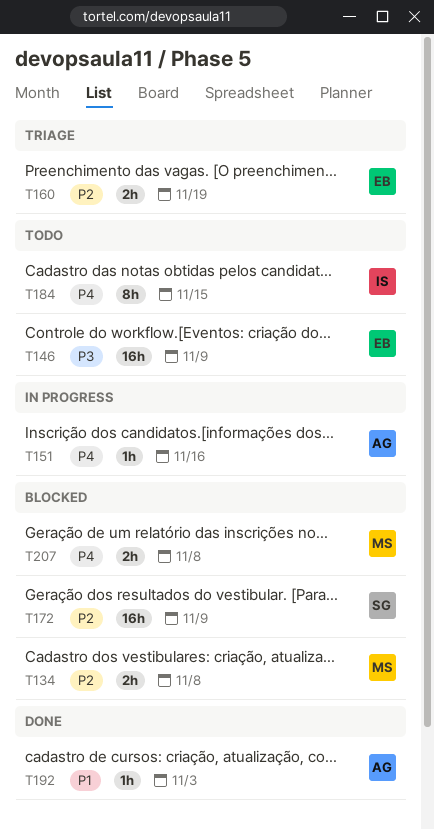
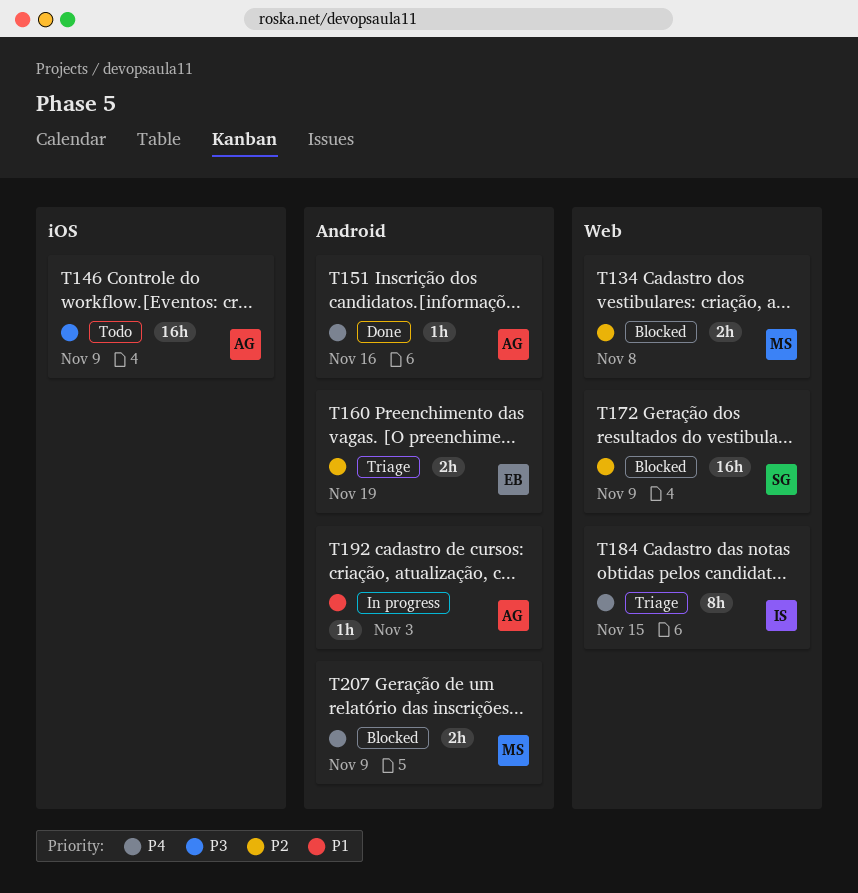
T146, owner: EB -> AG
T151, status: In progress -> Done
T184, status: Todo -> Triage
T192, status: Done -> In progress
T207, due: Nov 8 -> Nov 9

